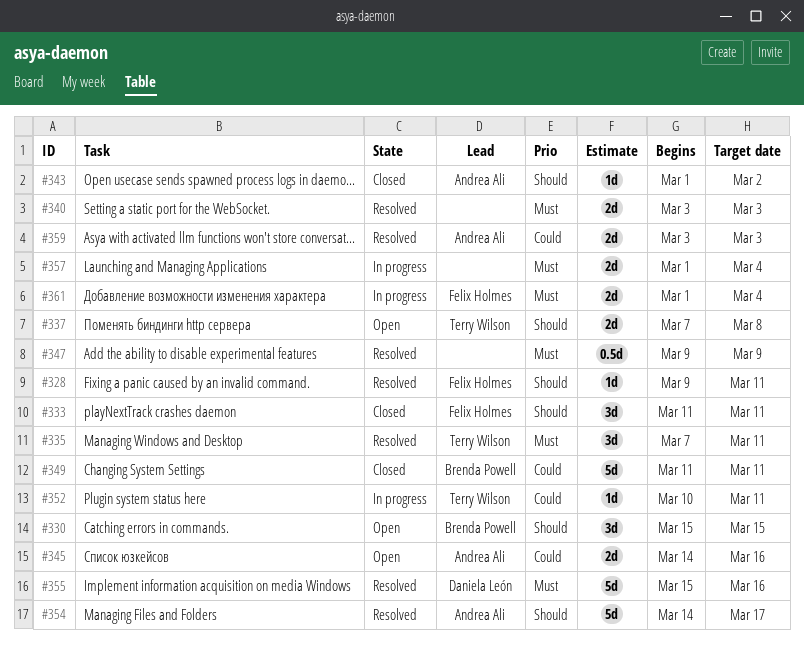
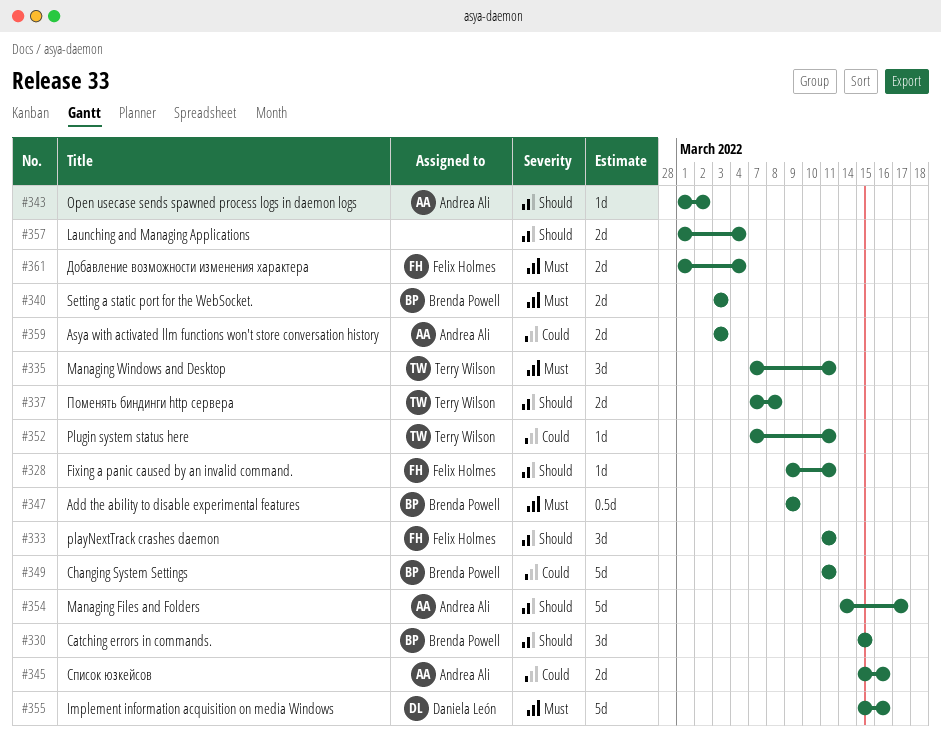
#340, owner: none -> Brenda Powell
#345, start: Mar 14 -> Mar 15
#347, owner: none -> Brenda Powell
#352, start: Mar 10 -> Mar 7
#357, priority: Must -> Should

